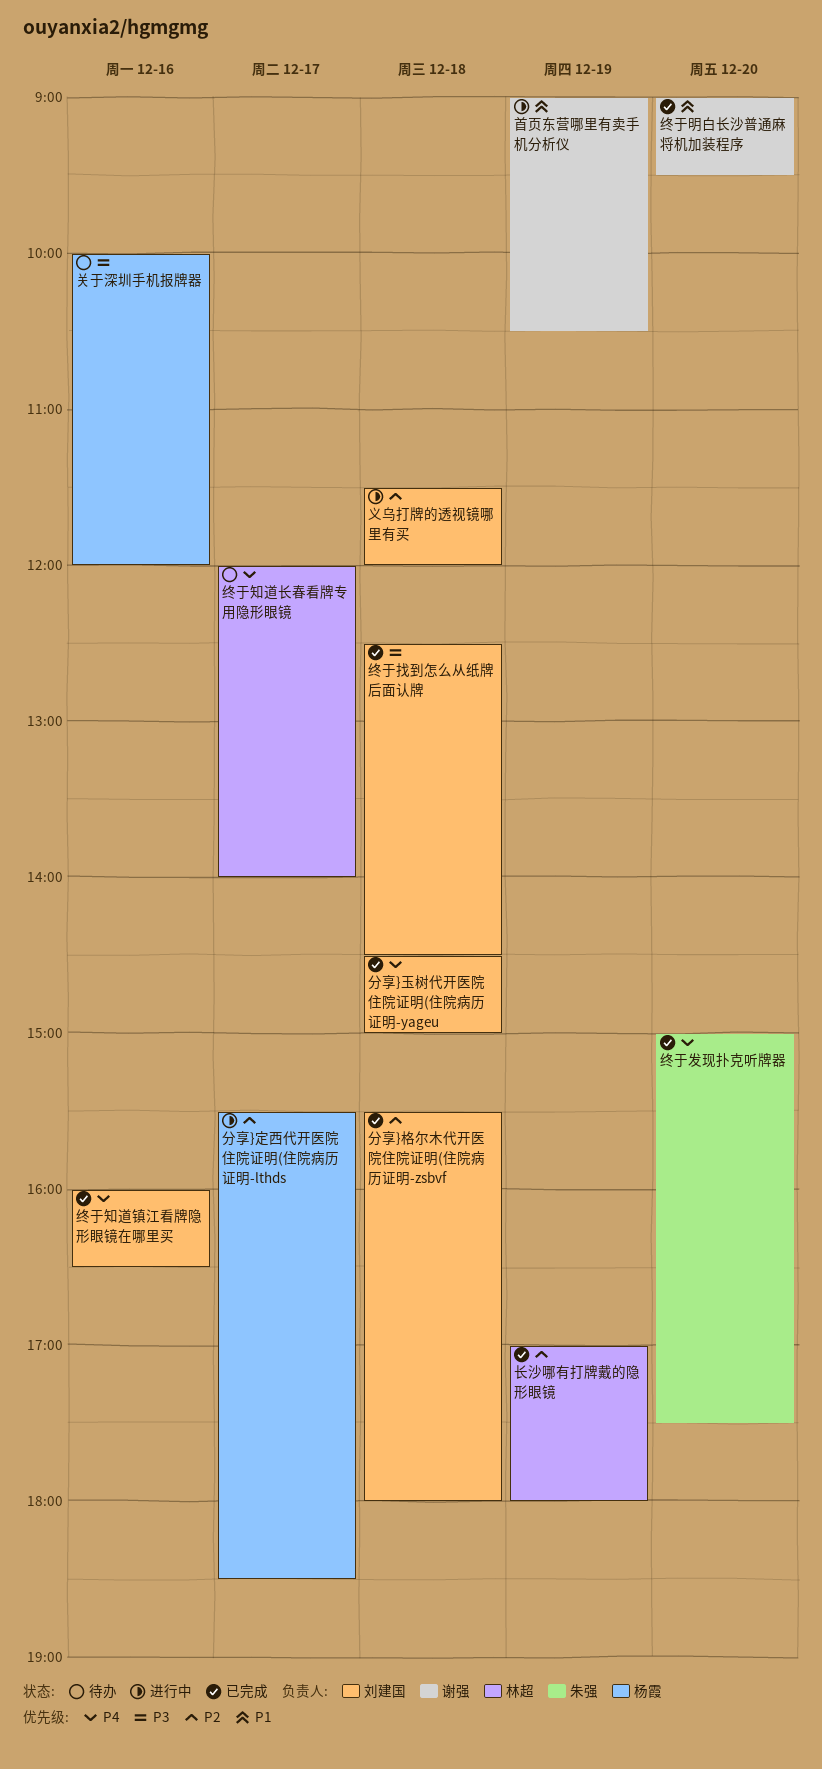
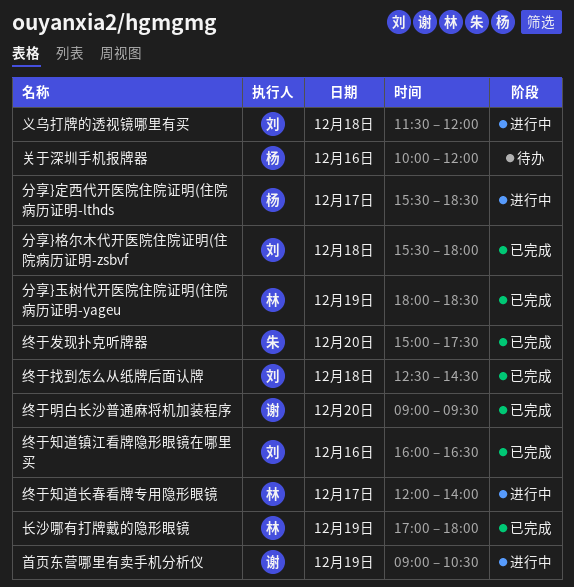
分享}玉树代开医院住院证明(住院病历证明-yageu, owner: 刘建国 -> 林超
分享}玉树代开医院住院证明(住院病历证明-yageu, day: Dec 18 -> Dec 19
分享}玉树代开医院住院证明(住院病历证明-yageu, begins: 14:30 -> 18:00
分享}玉树代开医院住院证明(住院病历证明-yageu, ends: 15:00 -> 18:30
终于知道长春看牌专用隐形眼镜, status: 待办 -> 进行中

